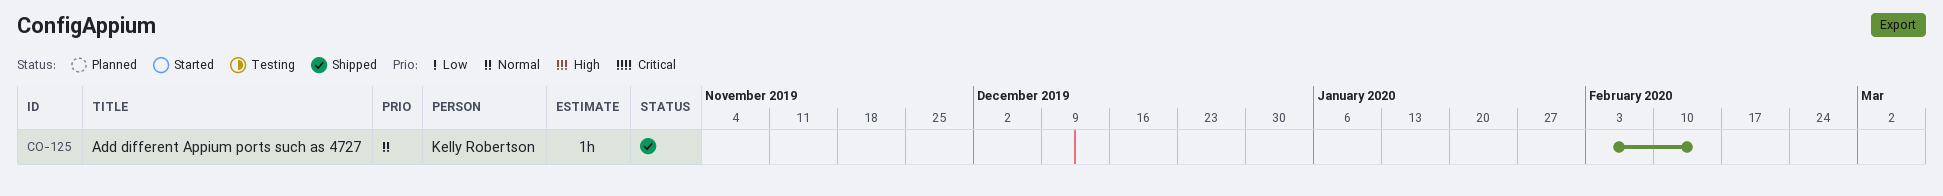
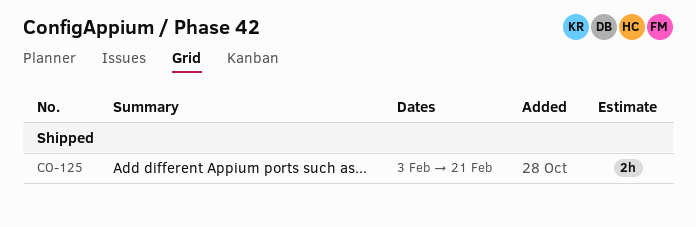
CO-125, estimate: 1h -> 2h
CO-125, due: Feb 14 -> Feb 21

